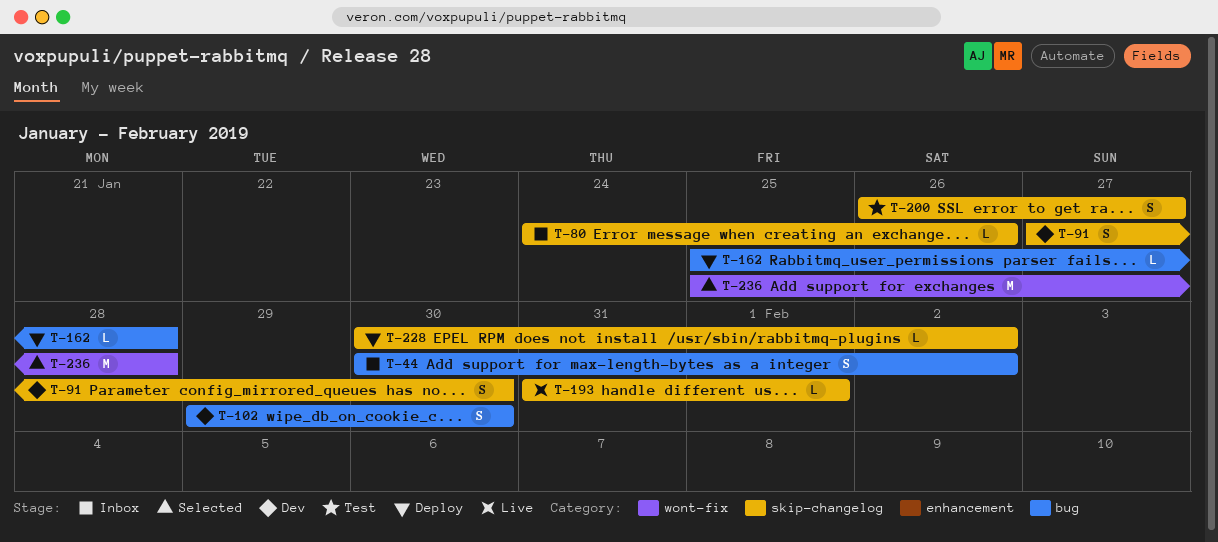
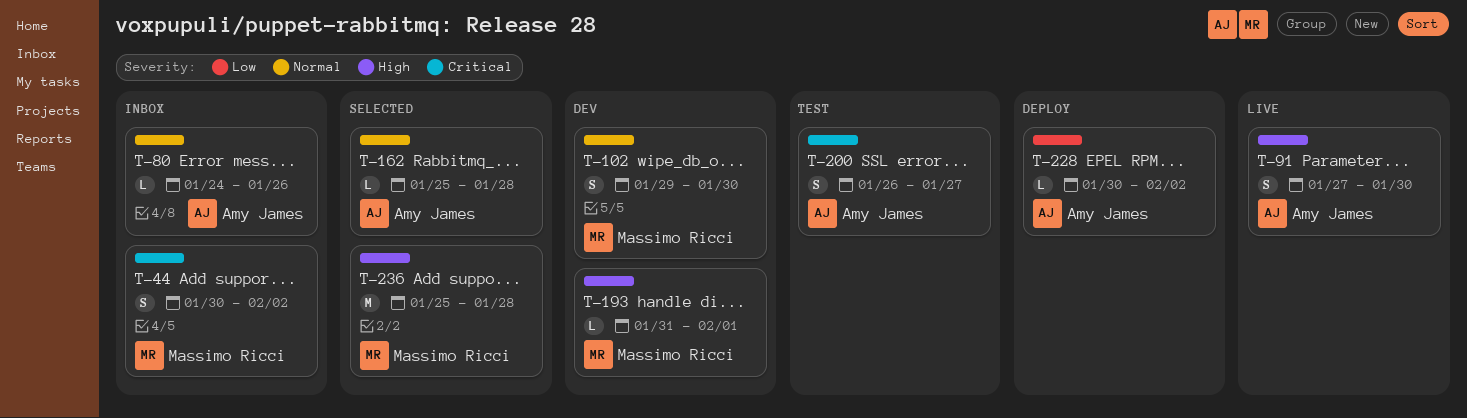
T-91, status: Dev -> Live
T-162, status: Deploy -> Selected
T-193, status: Live -> Dev

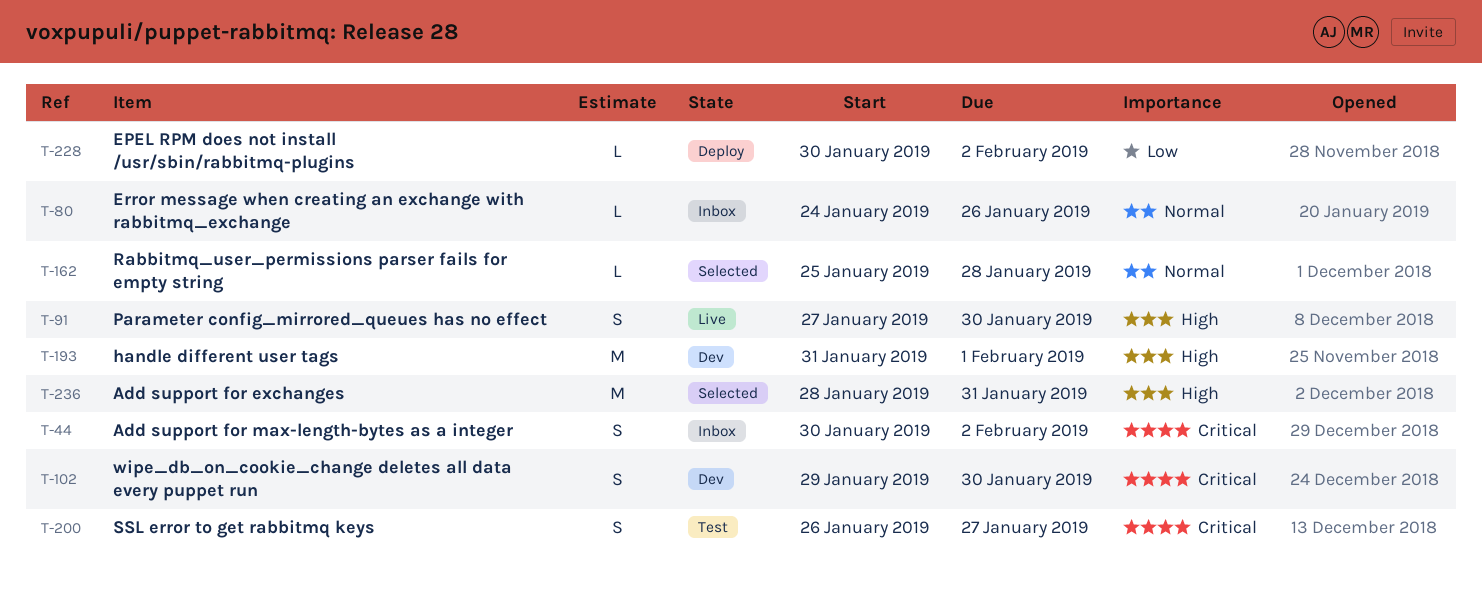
T-102, priority: Normal -> Critical
T-193, estimate: L -> M
T-236, start: Jan 25 -> Jan 28
T-236, due: Jan 28 -> Jan 31

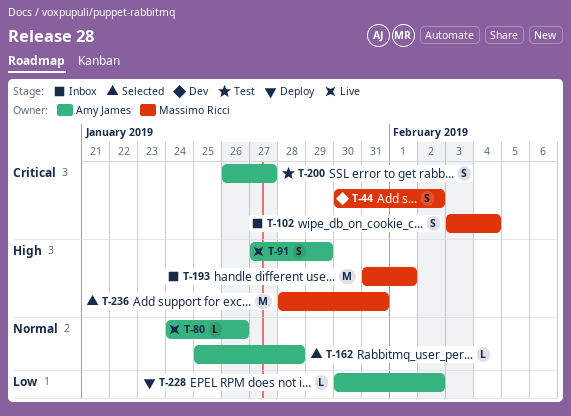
T-44, status: Inbox -> Dev
T-80, status: Inbox -> Live
T-91, due: Jan 30 -> Jan 29
T-102, status: Dev -> Inbox
T-102, start: Jan 29 -> Feb 3
T-102, due: Jan 30 -> Feb 4
T-193, status: Dev -> Inbox

